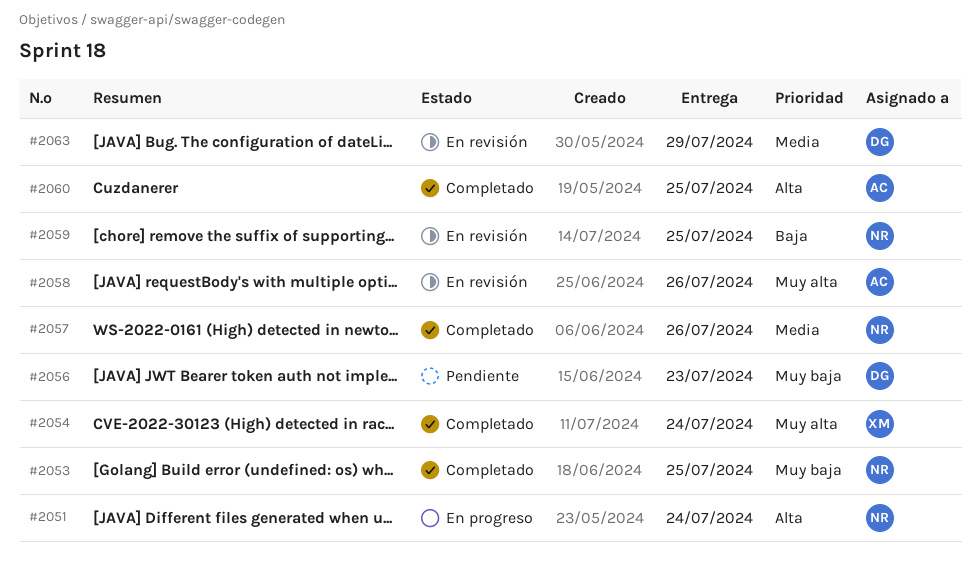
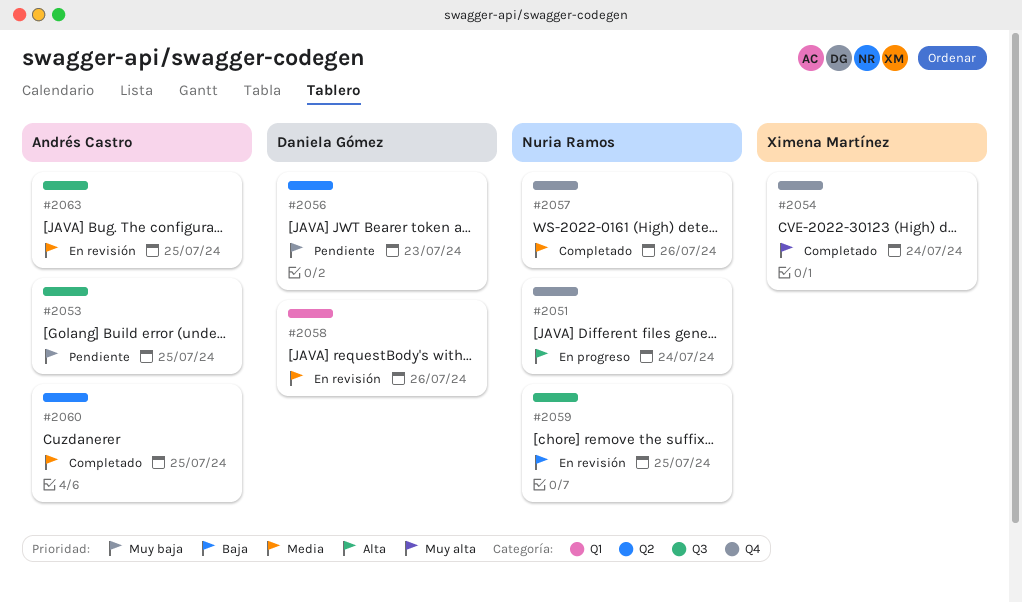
#2053, status: Completado -> Pendiente
#2053, owner: Nuria Ramos -> Andrés Castro
#2058, owner: Andrés Castro -> Daniela Gómez
#2058, priority: Muy alta -> Media
#2060, priority: Alta -> Media
#2063, owner: Daniela Gómez -> Andrés Castro
#2063, due: Jul 29 -> Jul 25

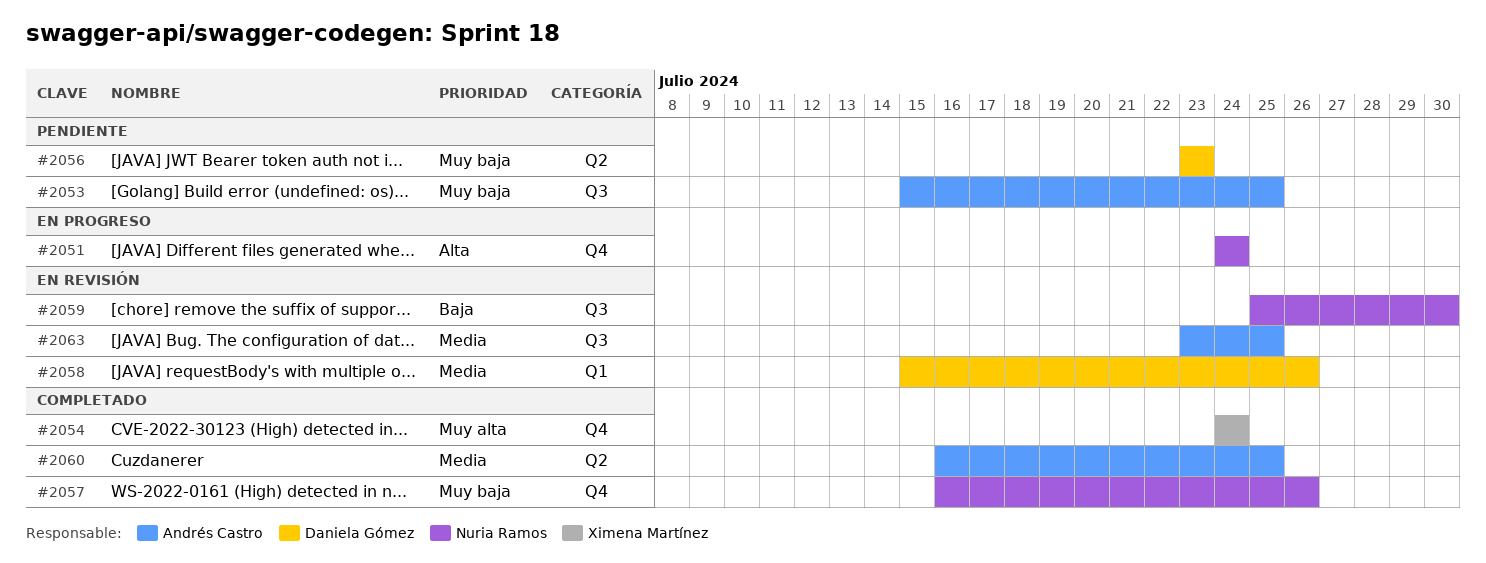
#2057, priority: Media -> Muy baja
#2059, due: Jul 25 -> Jul 30

